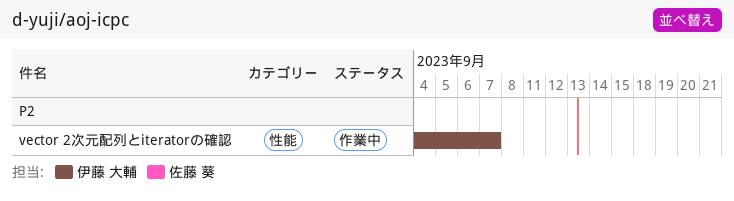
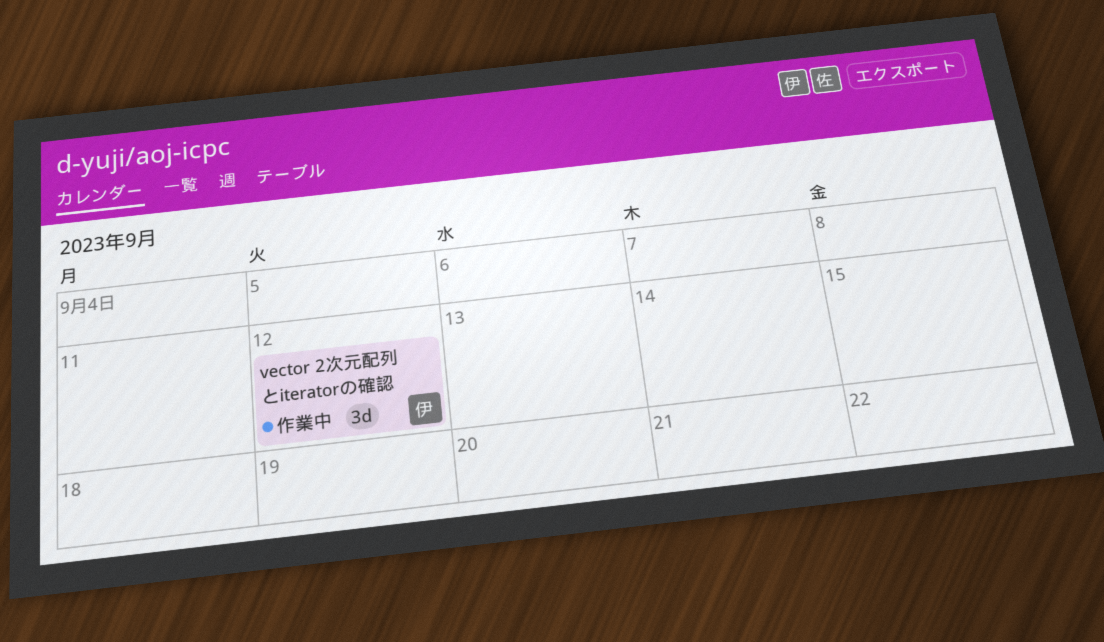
vector 2次元配列とiteratorの確認, due: Sep 7 -> Sep 12

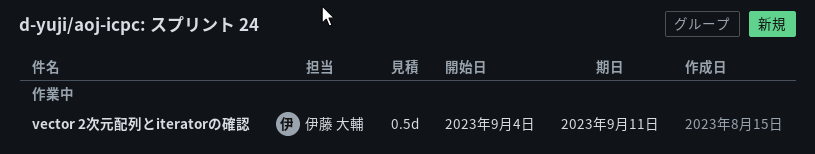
vector 2次元配列とiteratorの確認, estimate: 3d -> 0.5d
vector 2次元配列とiteratorの確認, due: Sep 12 -> Sep 11

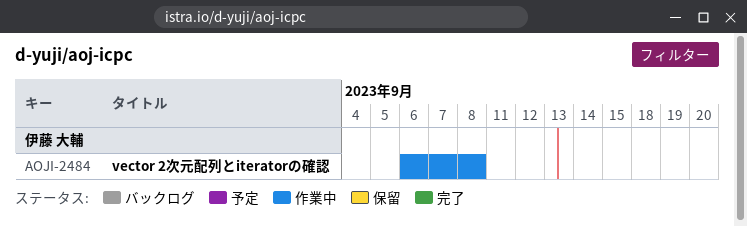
vector 2次元配列とiteratorの確認, start: Sep 4 -> Sep 6
vector 2次元配列とiteratorの確認, due: Sep 11 -> Sep 8

